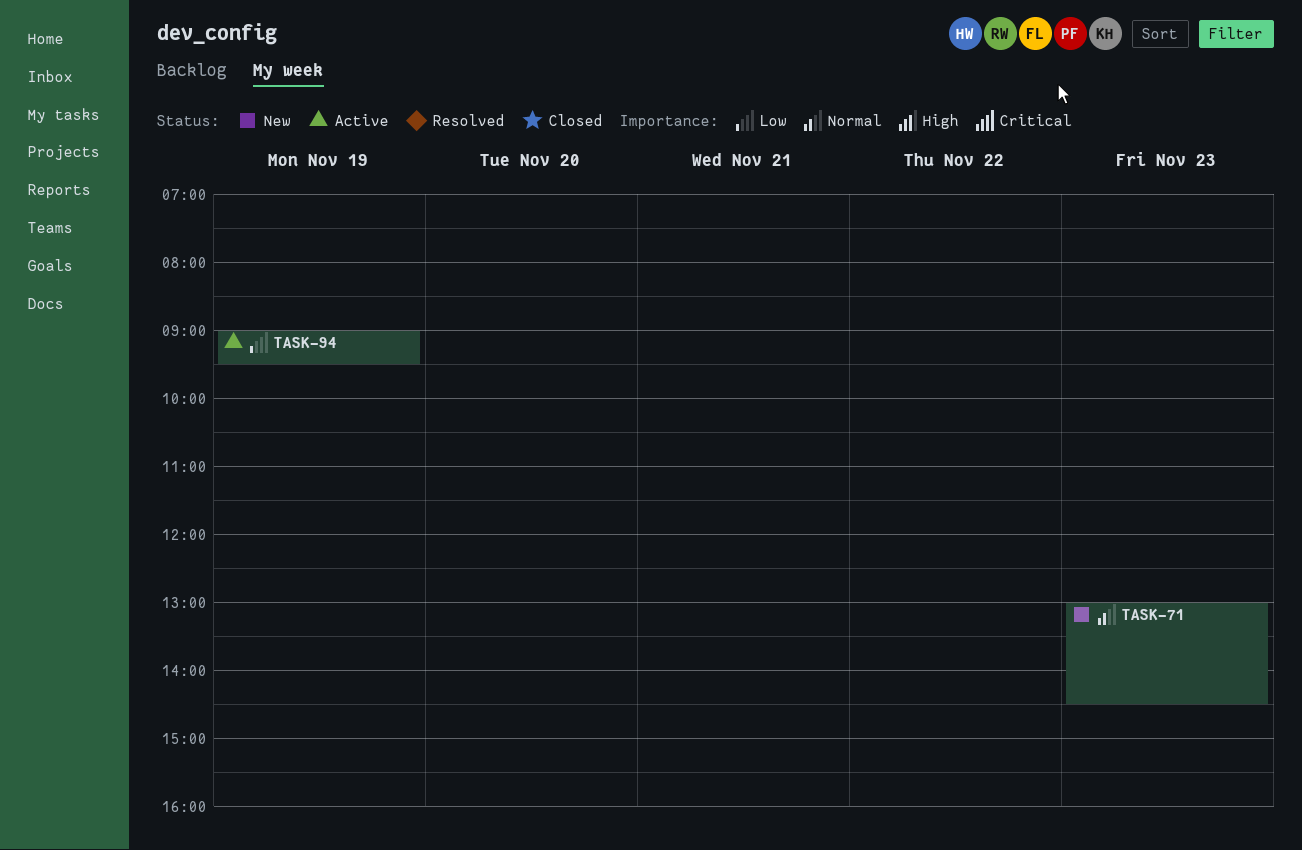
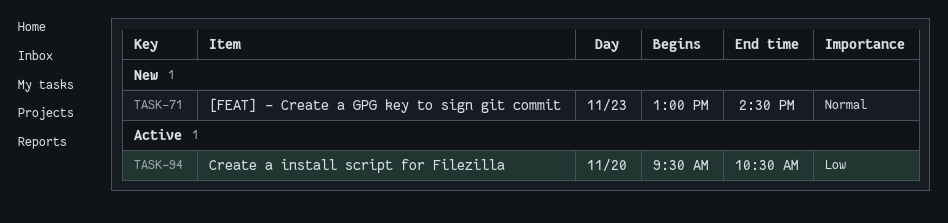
TASK-94, day: Nov 19 -> Nov 20
TASK-94, begins: 09:00 -> 09:30
TASK-94, ends: 09:30 -> 10:30

